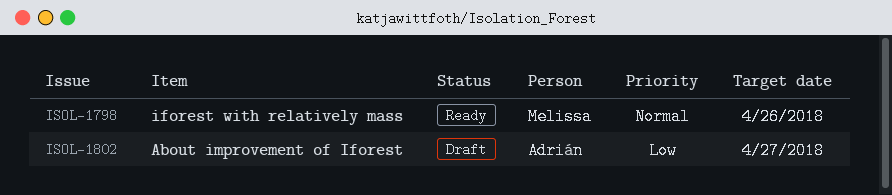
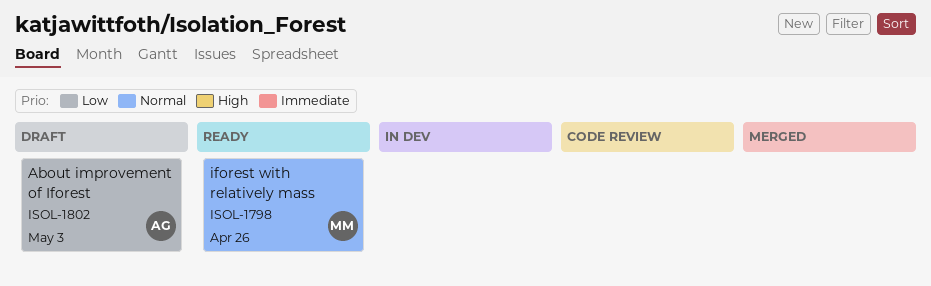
ISOL-1802, due: Apr 27 -> May 3

